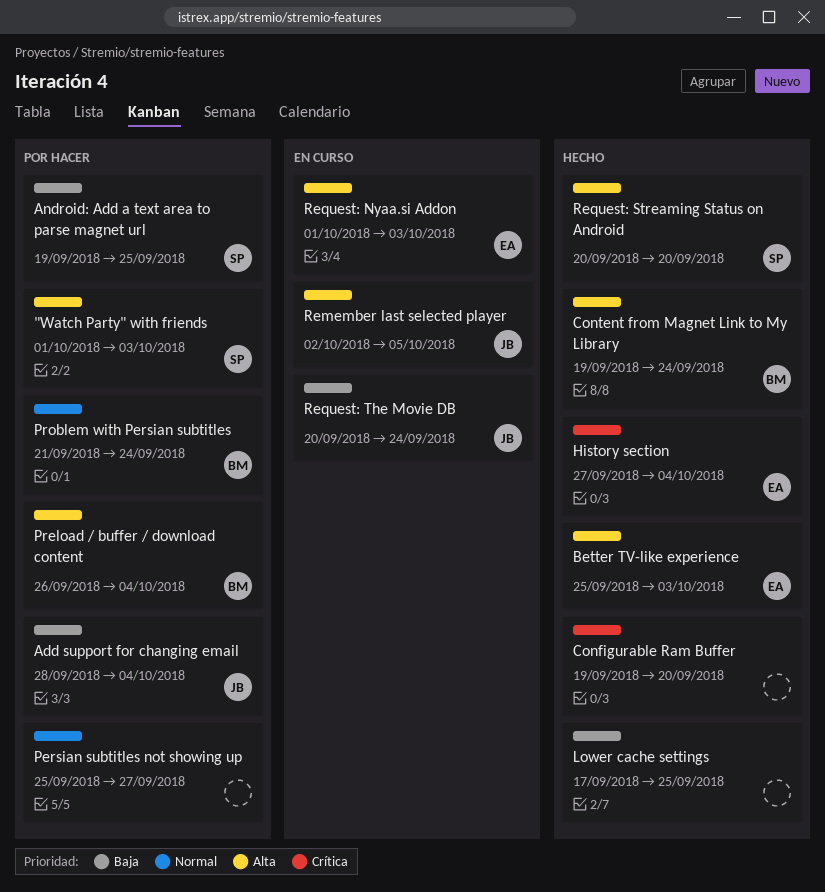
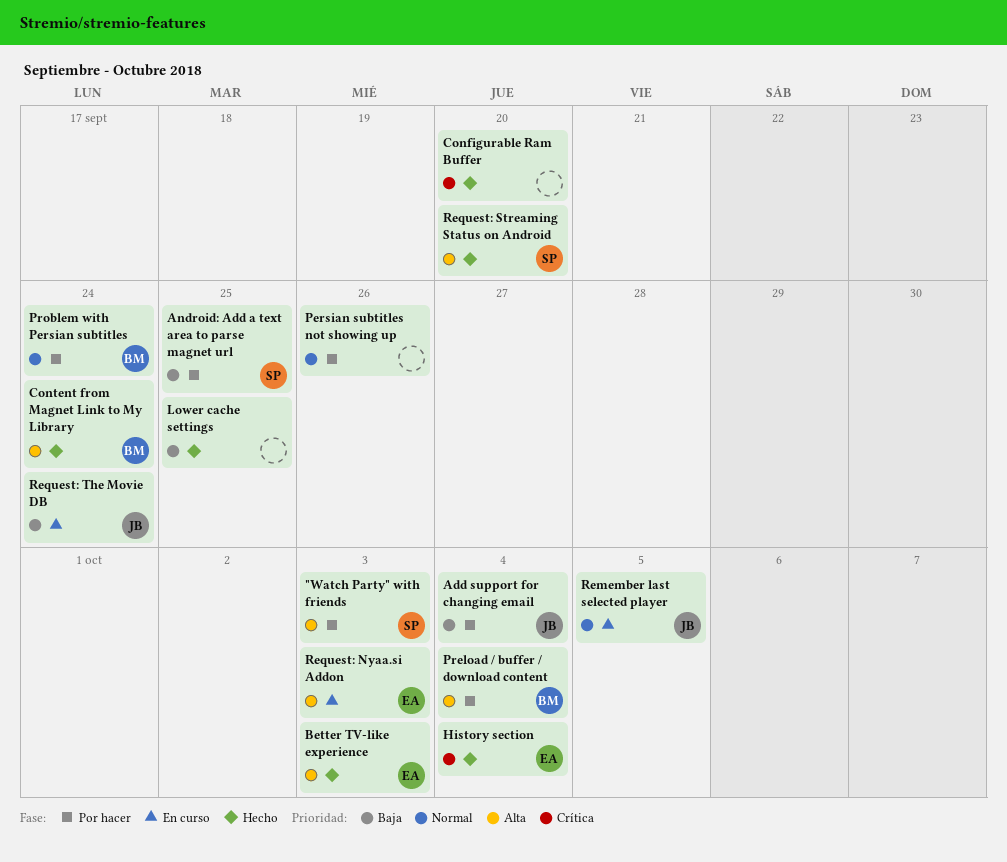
Persian subtitles not showing up, due: Sep 27 -> Sep 26
Remember last selected player, priority: Alta -> Normal

